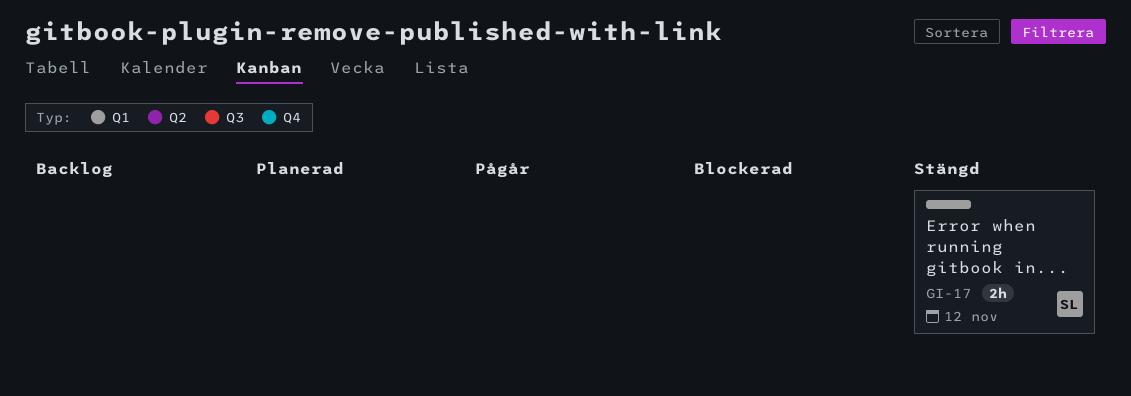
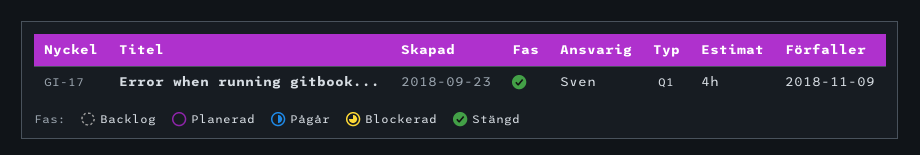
GI-17, estimate: 2h -> 4h
GI-17, due: Nov 12 -> Nov 9

